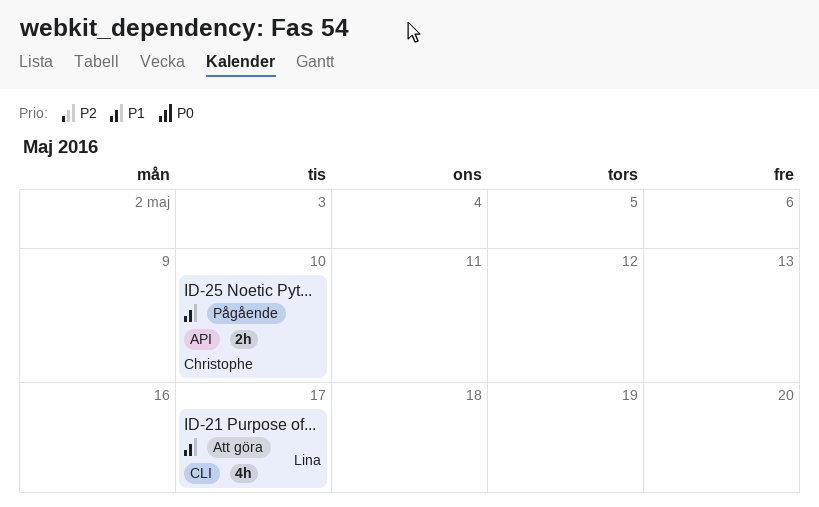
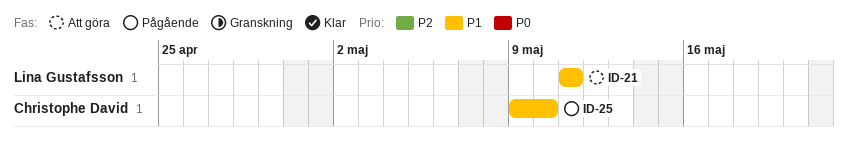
ID-21, due: May 17 -> May 11

